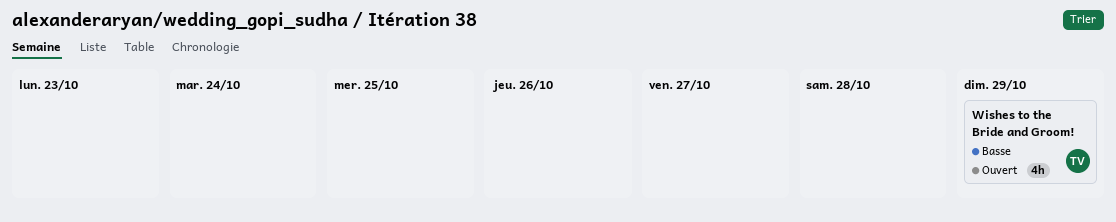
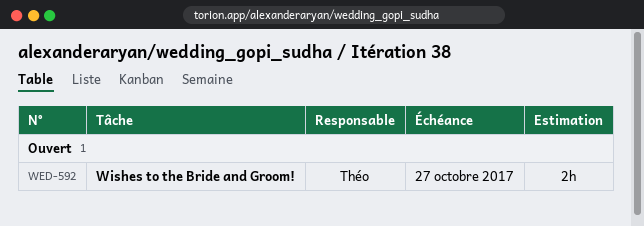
Wishes to the Bride and Groom!, estimate: 4h -> 2h
Wishes to the Bride and Groom!, due: Oct 29 -> Oct 27

